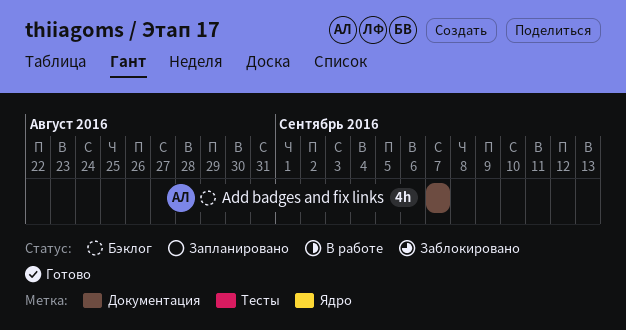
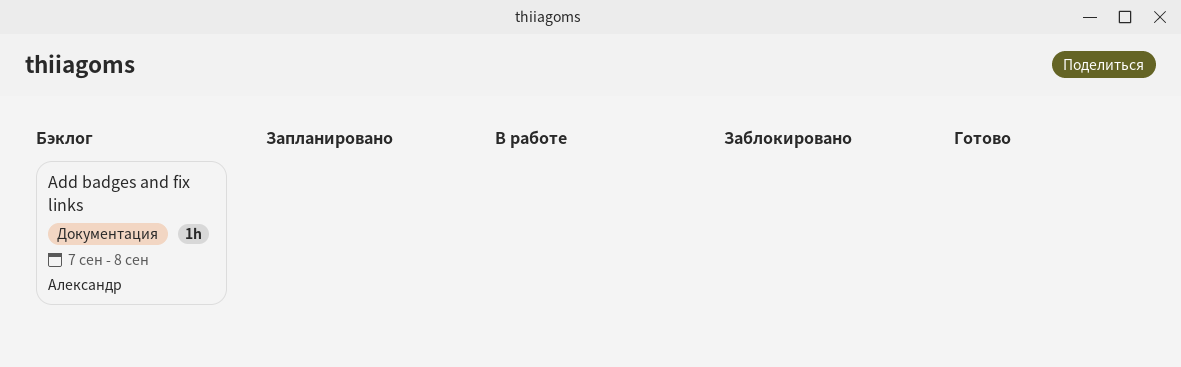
Add badges and fix links, estimate: 4h -> 1h
Add badges and fix links, due: Sep 7 -> Sep 8

